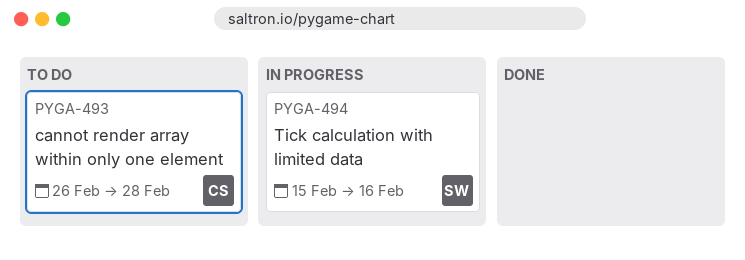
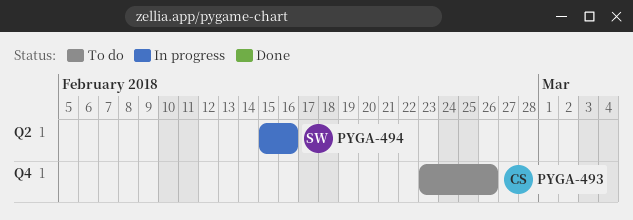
PYGA-493, start: Feb 26 -> Feb 23
PYGA-493, due: Feb 28 -> Feb 26

